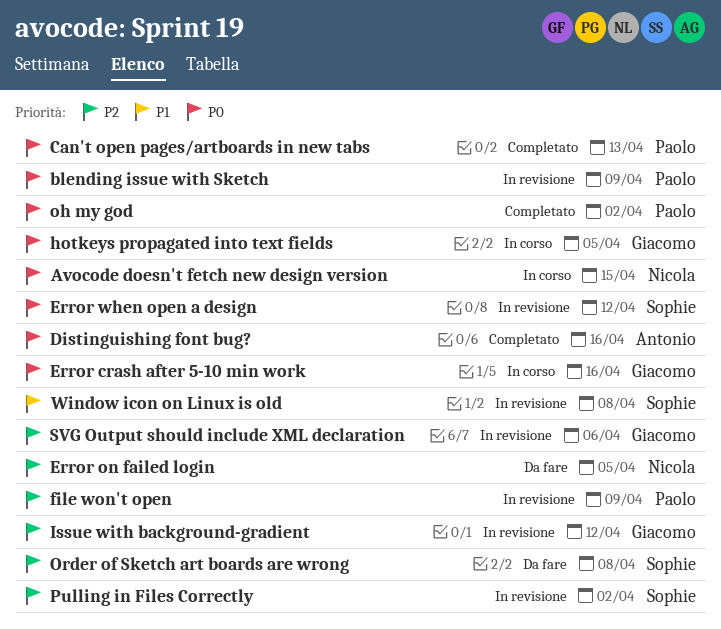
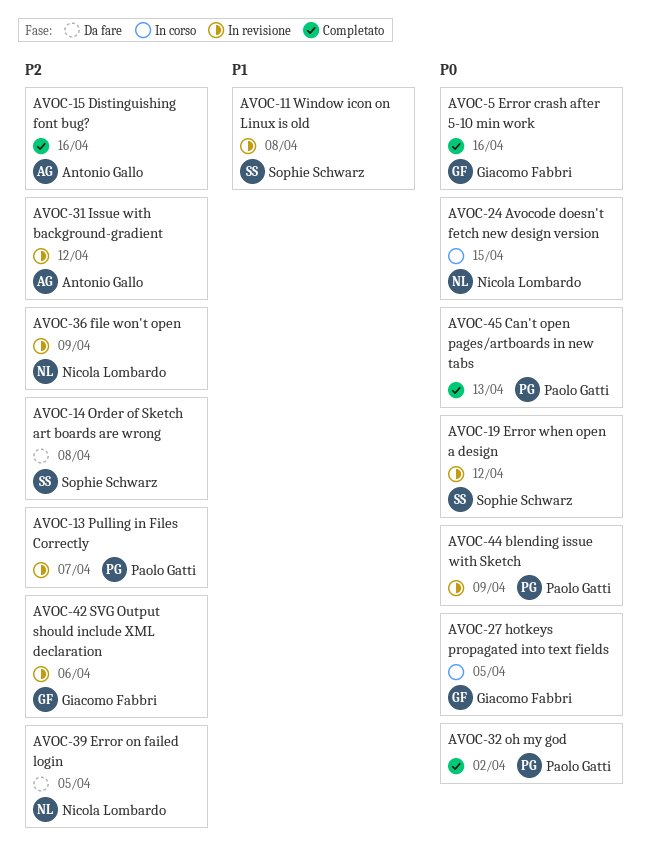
Distinguishing font bug?, priority: P0 -> P2
Error crash after 5-10 min work, status: In corso -> Completato
file won't open, owner: Paolo Gatti -> Nicola Lombardo
Issue with background-gradient, owner: Giacomo Fabbri -> Antonio Gallo
Pulling in Files Correctly, owner: Sophie Schwarz -> Paolo Gatti
Pulling in Files Correctly, due: Apr 2 -> Apr 7

